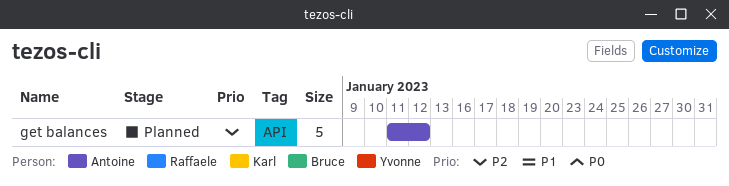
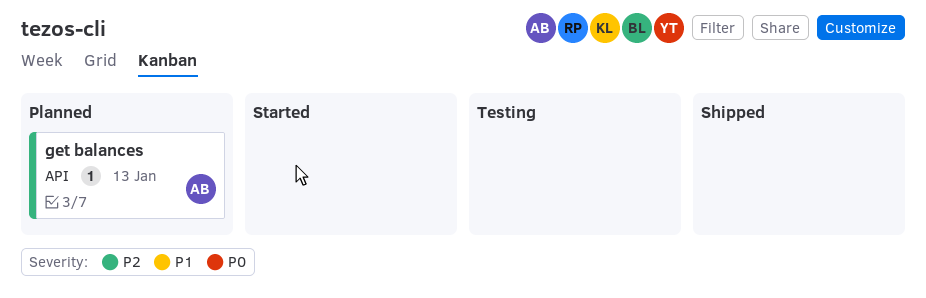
get balances, estimate: 5 -> 1
get balances, due: Jan 12 -> Jan 13

